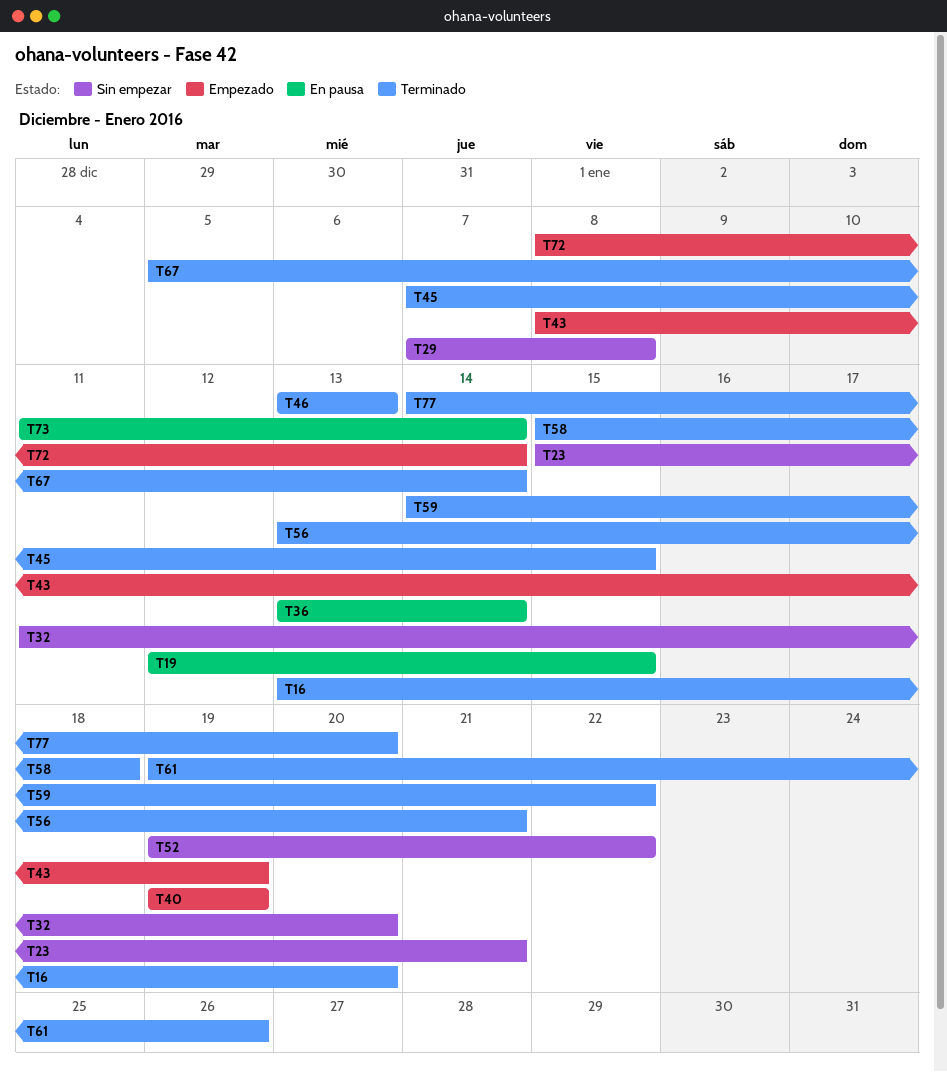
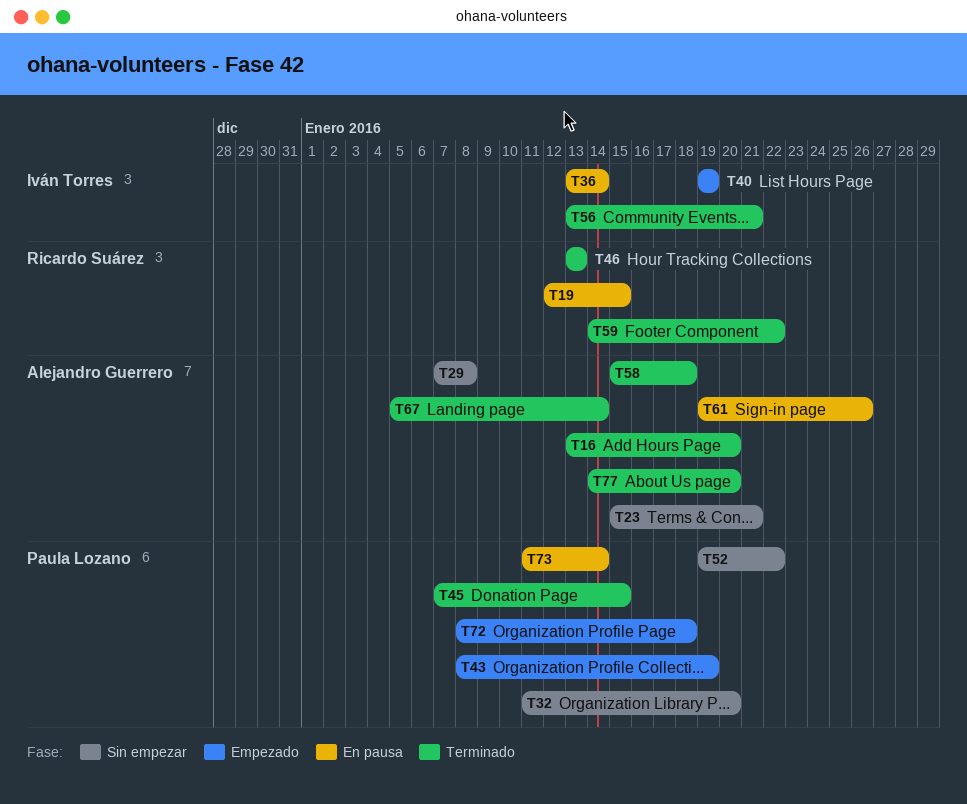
T61, status: Terminado -> En pausa
T72, due: Jan 14 -> Jan 18

